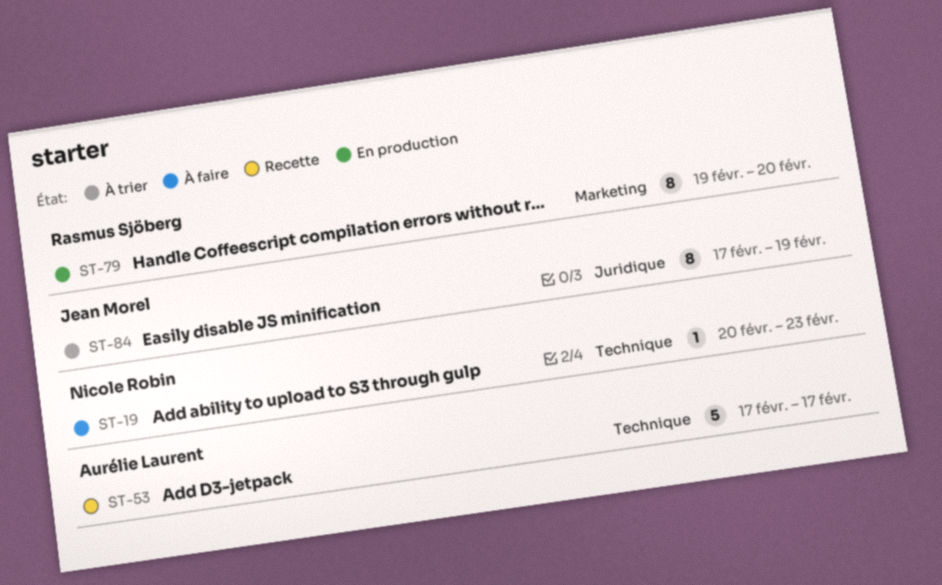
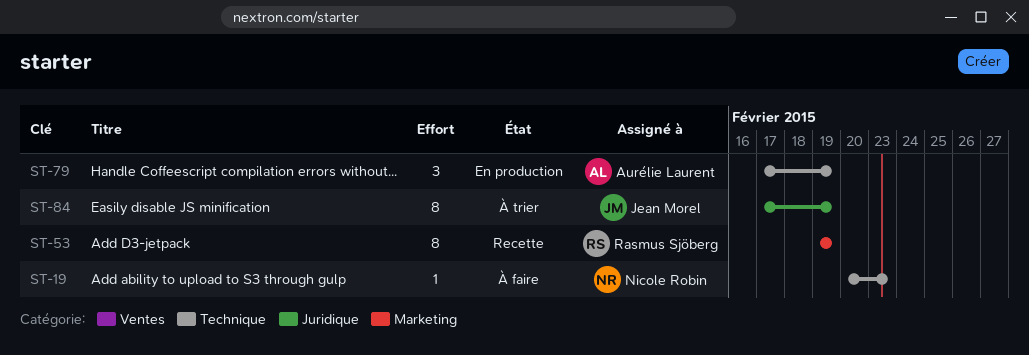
ST-53, owner: Aurélie Laurent -> Rasmus Sjöberg
ST-53, label: Technique -> Marketing
ST-53, estimate: 5 -> 8
ST-53, start: Feb 17 -> Feb 19
ST-53, due: Feb 17 -> Feb 19
ST-79, owner: Rasmus Sjöberg -> Aurélie Laurent
ST-79, label: Marketing -> Technique
ST-79, estimate: 8 -> 3
ST-79, start: Feb 19 -> Feb 17
ST-79, due: Feb 20 -> Feb 19

